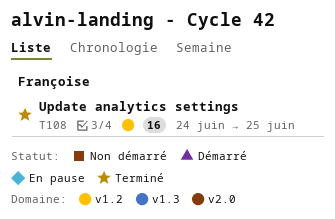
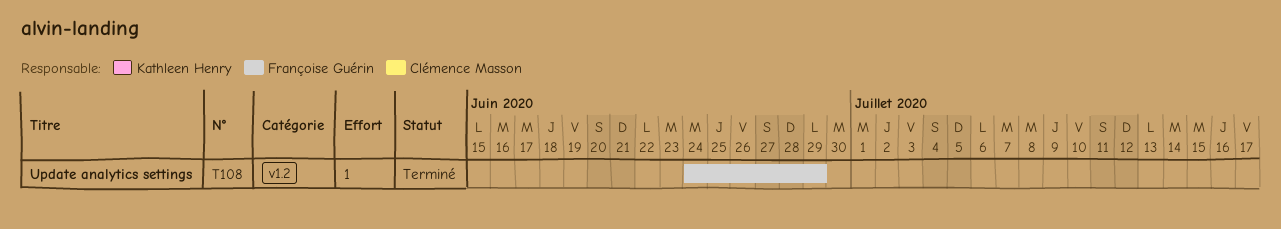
T108, estimate: 16 -> 1
T108, due: Jun 25 -> Jun 29

